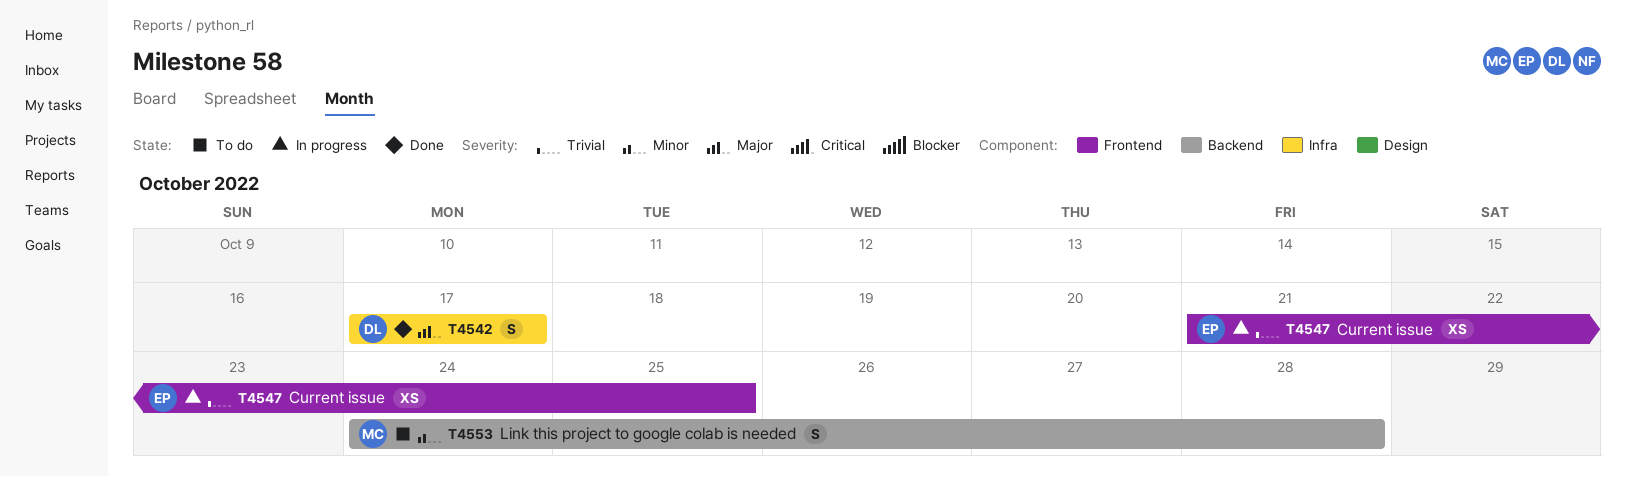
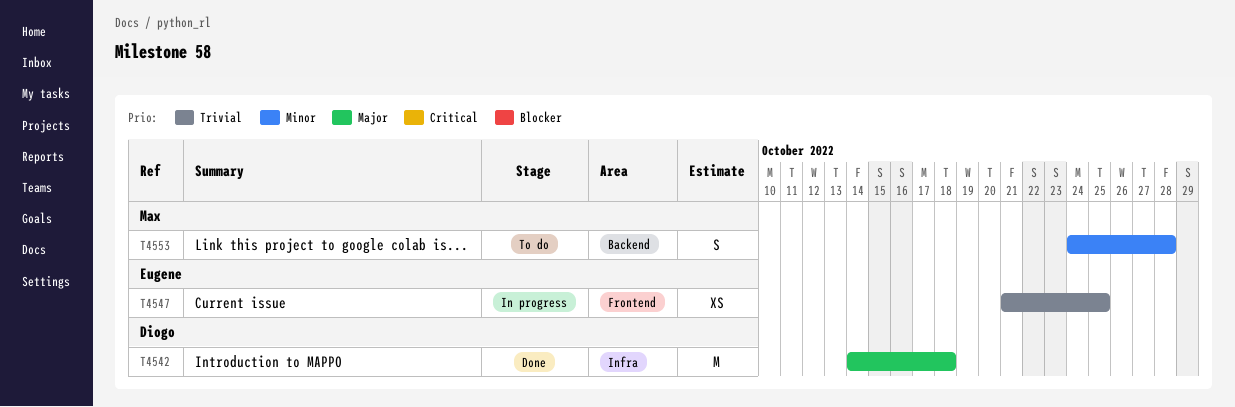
T4542, estimate: S -> M
T4542, start: Oct 17 -> Oct 14
T4542, due: Oct 17 -> Oct 18

